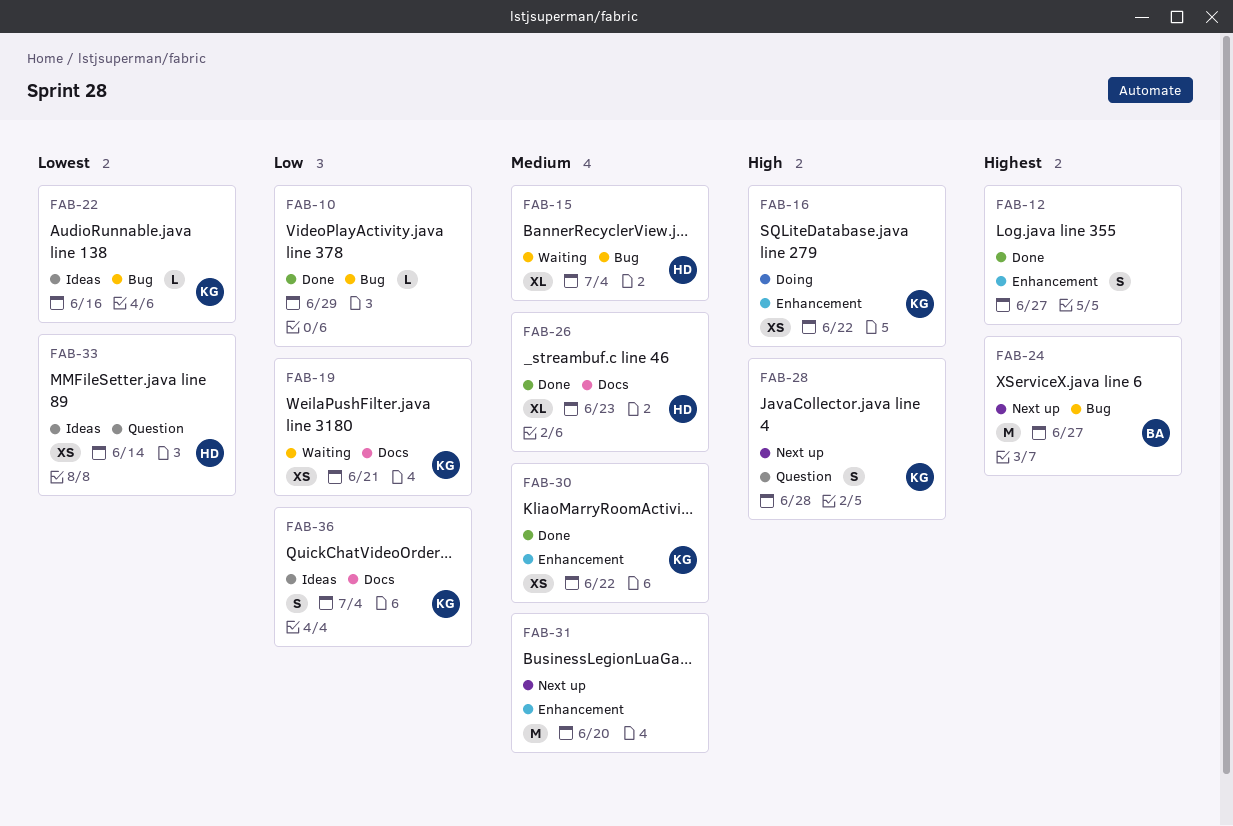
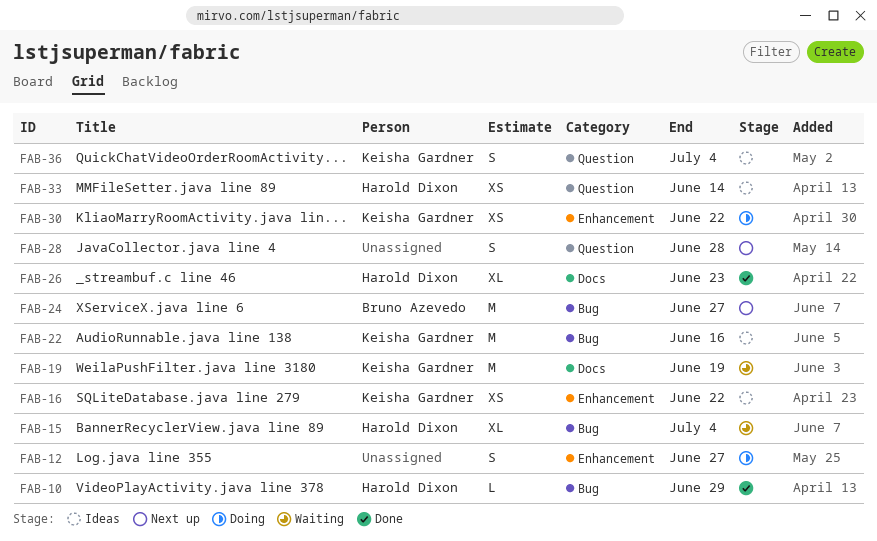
FAB-10, owner: none -> Harold Dixon
FAB-12, status: Done -> Doing
FAB-16, status: Doing -> Ideas
FAB-19, estimate: XS -> M
FAB-19, due: Jun 21 -> Jun 19
FAB-22, estimate: L -> M
FAB-28, owner: Keisha Gardner -> none
FAB-30, status: Done -> Doing
FAB-31: present -> none
FAB-36, label: Docs -> Question

